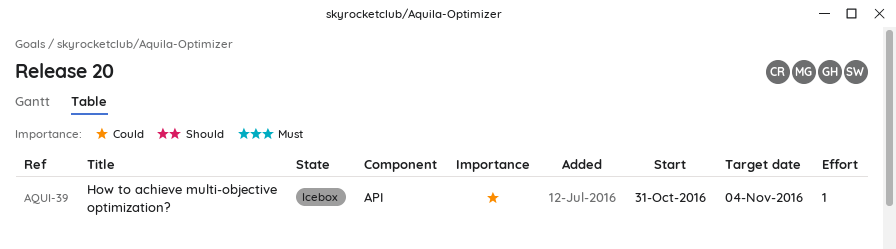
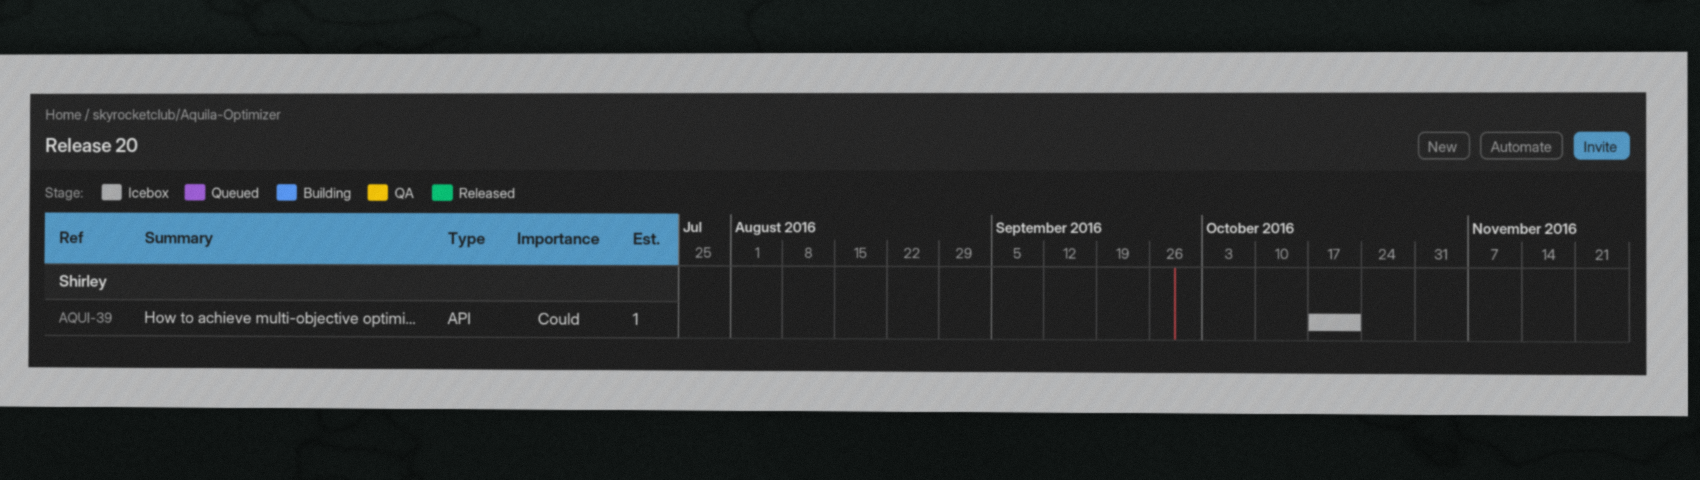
AQUI-39, start: Oct 31 -> Oct 17
AQUI-39, due: Nov 4 -> Oct 21

